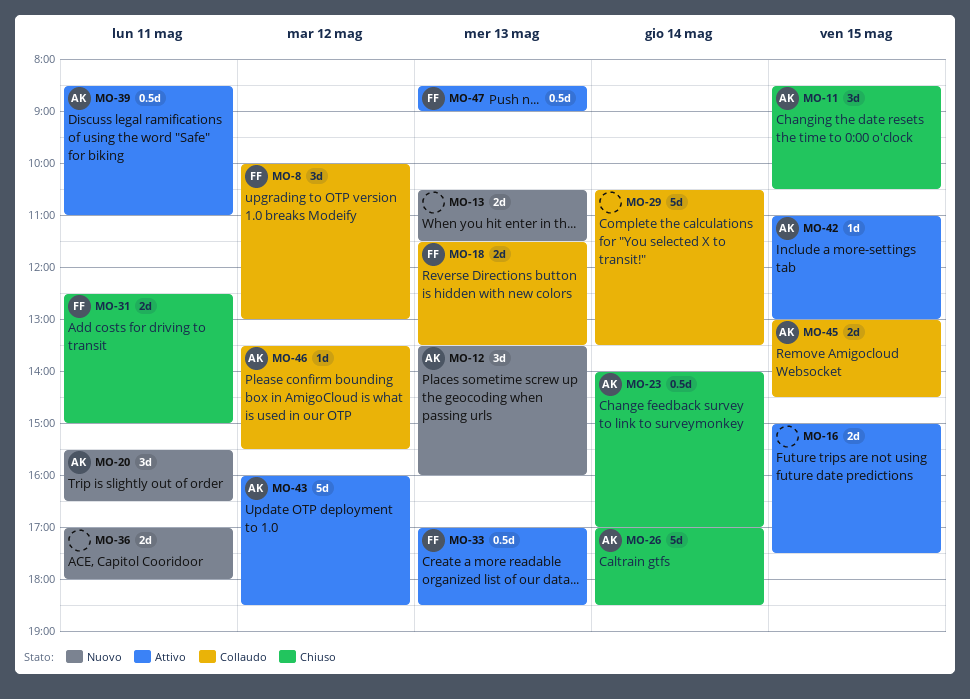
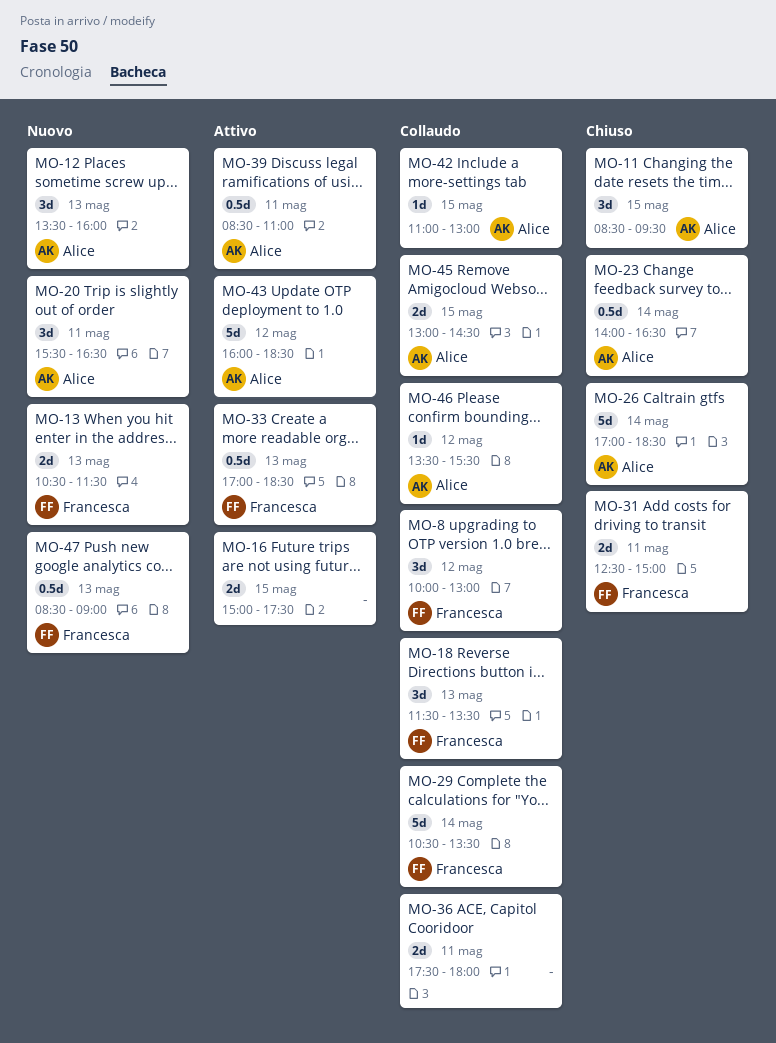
MO-11, ends: 10:30 -> 09:30
MO-13, owner: none -> Francesca
MO-18, estimate: 2d -> 3d
MO-23, ends: 17:00 -> 16:30
MO-29, owner: none -> Francesca
MO-36, status: Nuovo -> Collaudo
MO-36, begins: 17:00 -> 17:30
MO-42, status: Attivo -> Collaudo
MO-47, status: Attivo -> Nuovo

